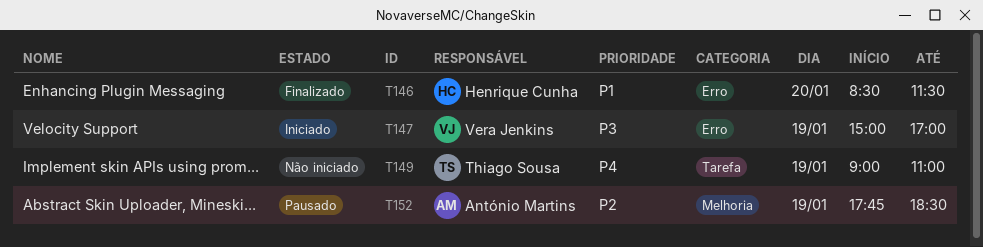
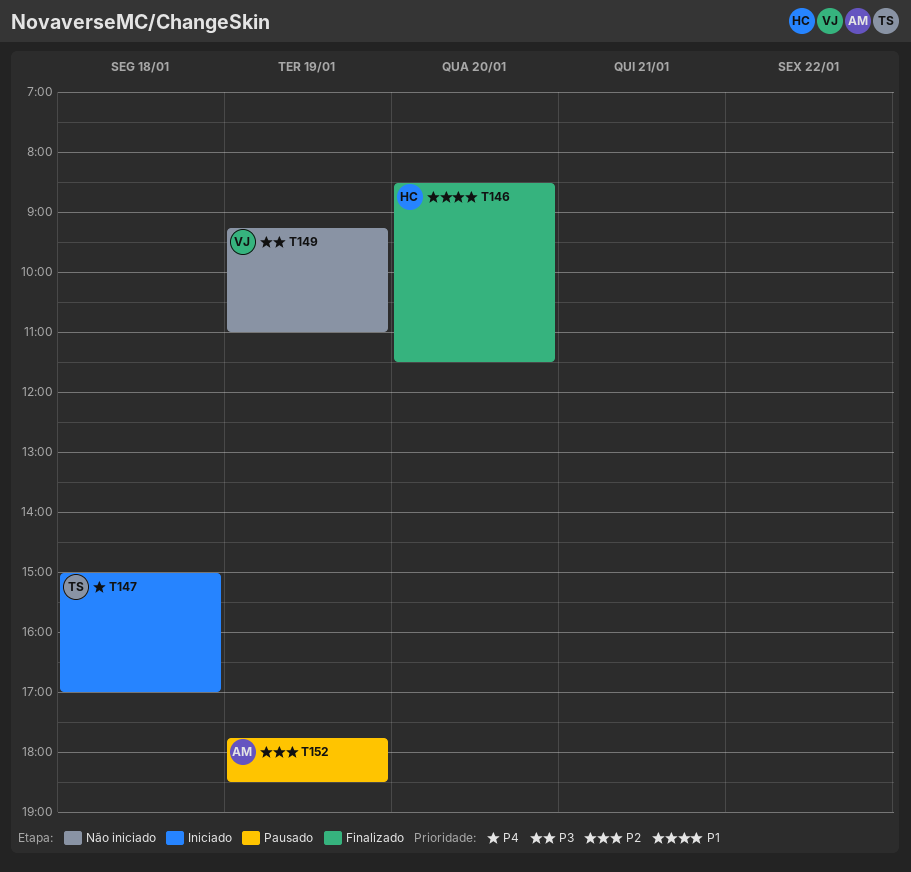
T147, owner: Vera Jenkins -> Thiago Sousa
T147, priority: P3 -> P4
T147, day: Jan 19 -> Jan 18
T149, owner: Thiago Sousa -> Vera Jenkins
T149, priority: P4 -> P3
T149, begins: 09:00 -> 09:15

